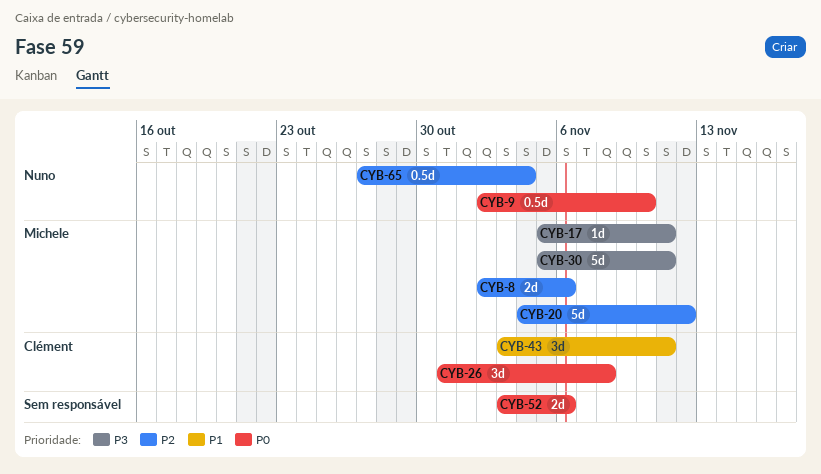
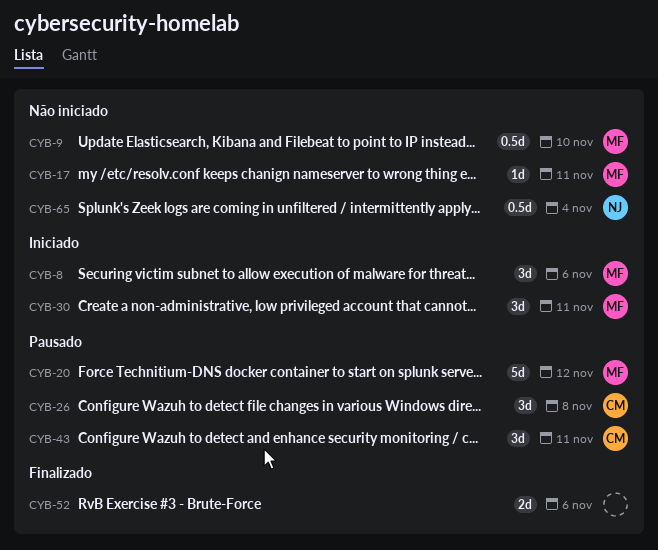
CYB-8, estimate: 2d -> 3d
CYB-9, owner: Nuno -> Michele
CYB-30, estimate: 5d -> 3d

